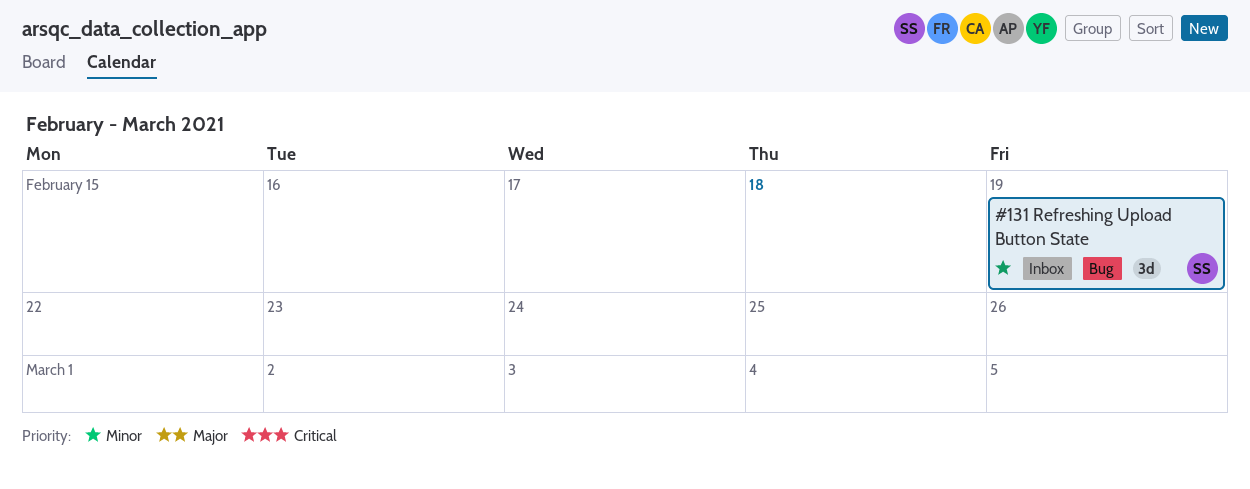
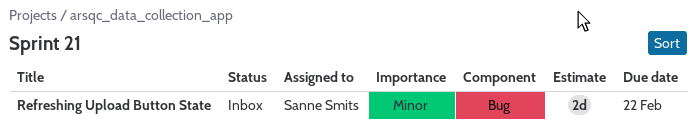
Refreshing Upload Button State, estimate: 3d -> 2d
Refreshing Upload Button State, due: Feb 19 -> Feb 22

